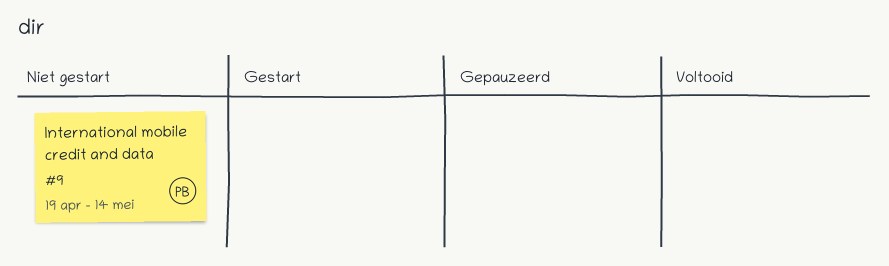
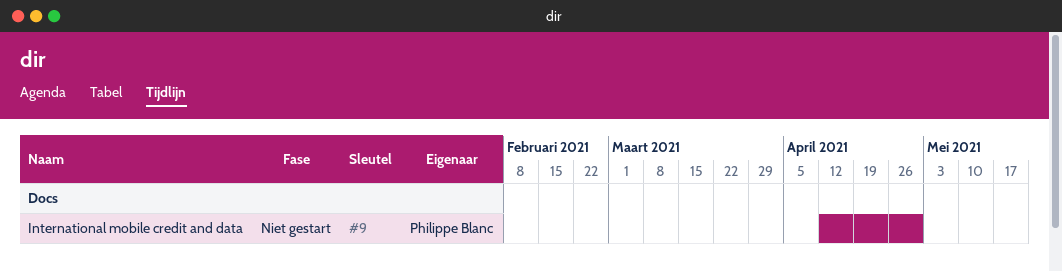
#9, start: Apr 19 -> Apr 12
#9, due: May 14 -> Apr 30

